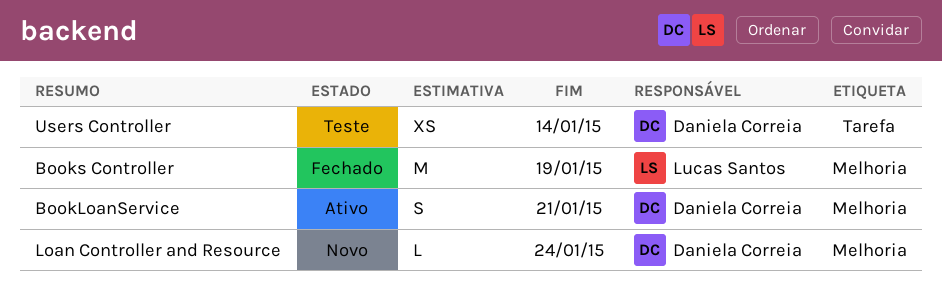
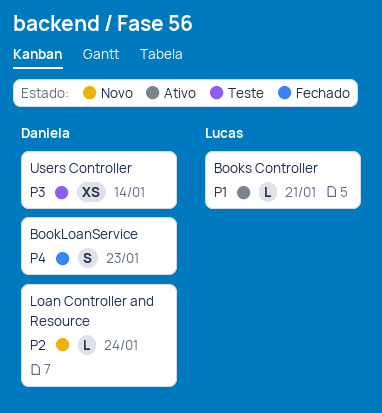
BookLoanService, status: Ativo -> Fechado
BookLoanService, due: Jan 21 -> Jan 23
Books Controller, status: Fechado -> Ativo
Books Controller, estimate: M -> L
Books Controller, due: Jan 19 -> Jan 21

